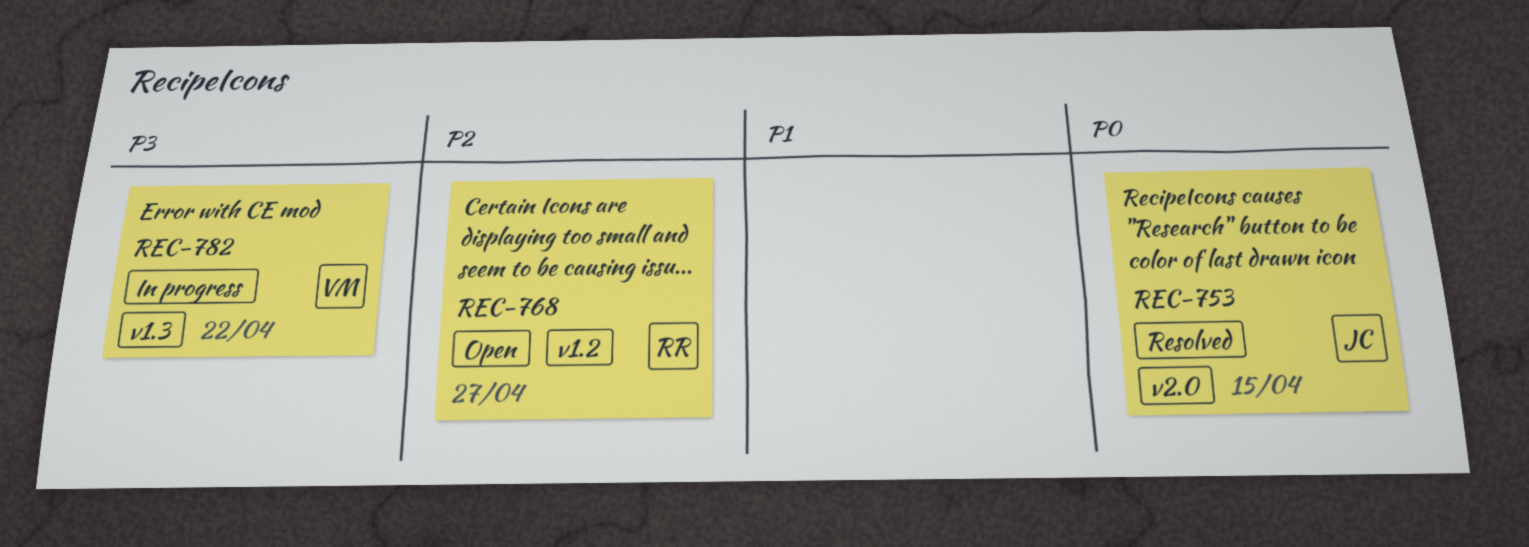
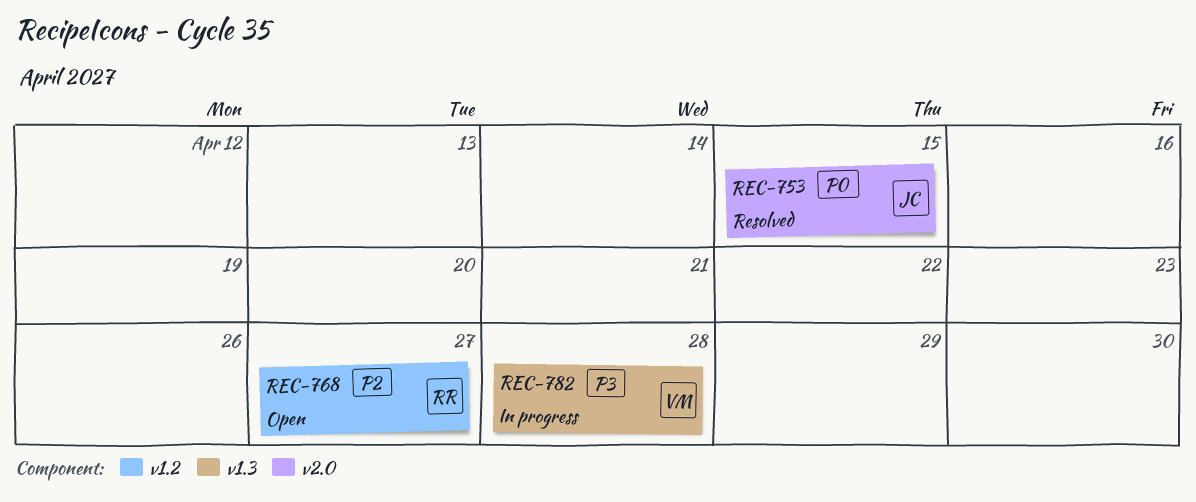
REC-782, due: Apr 22 -> Apr 28

